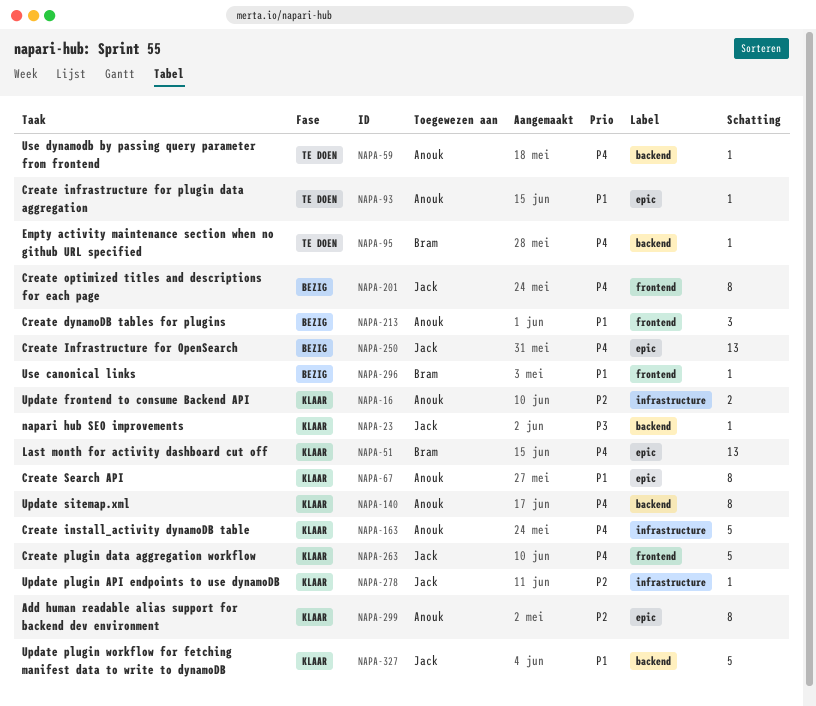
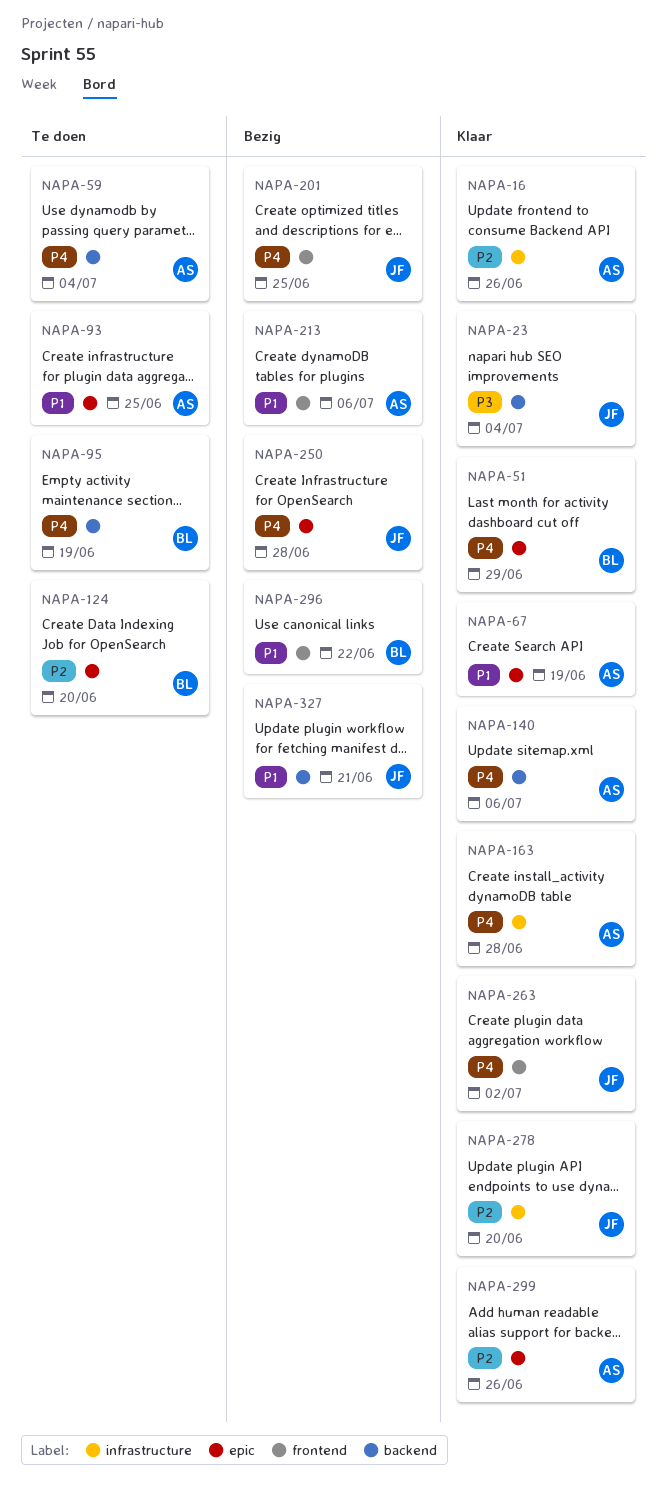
NAPA-124: none -> present
NAPA-327, status: Klaar -> Bezig

